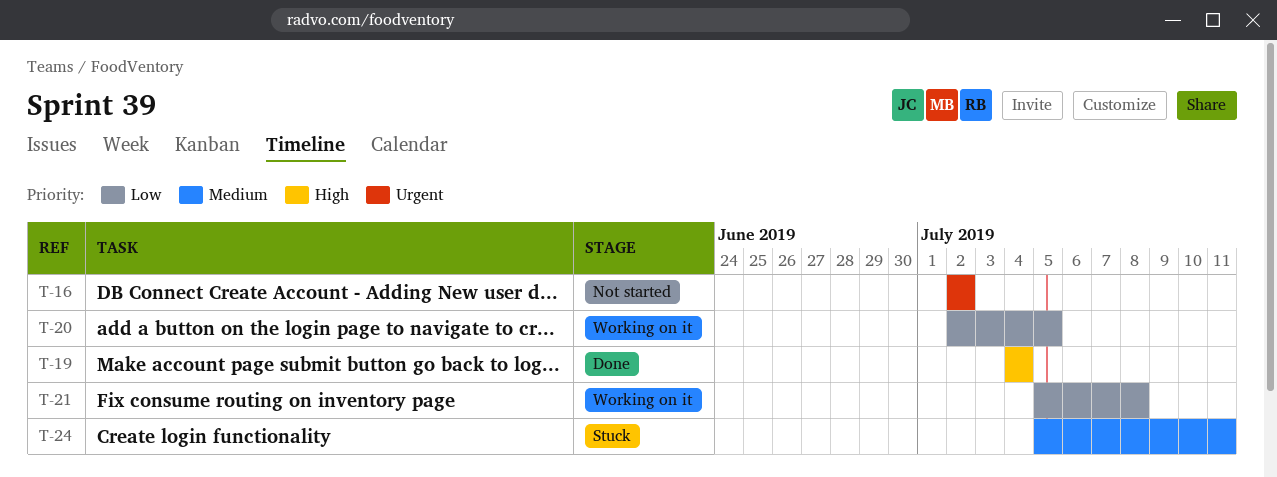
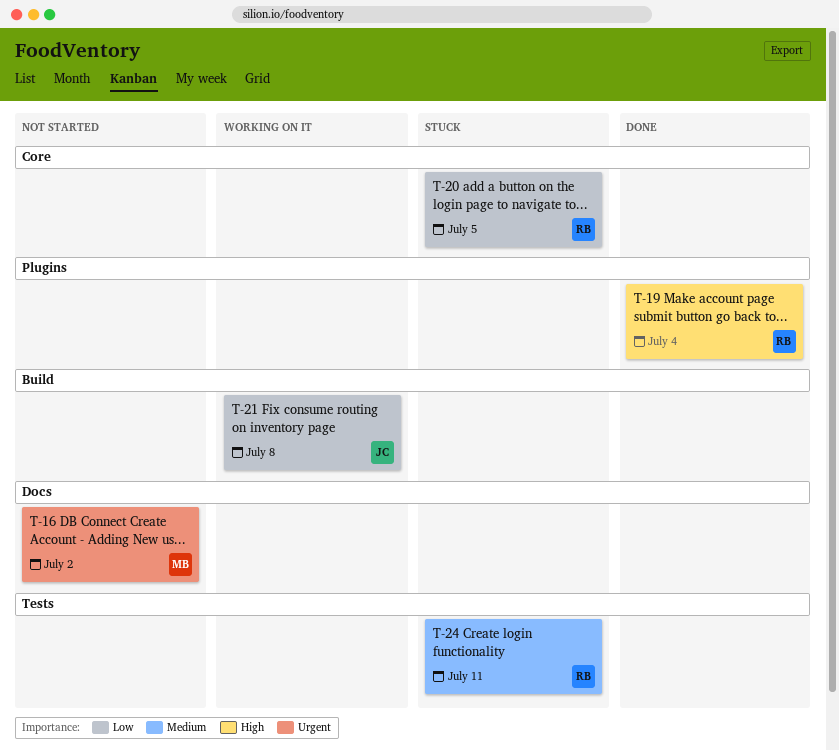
T-20, status: Working on it -> Stuck

